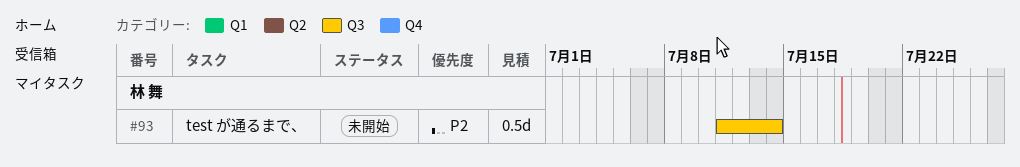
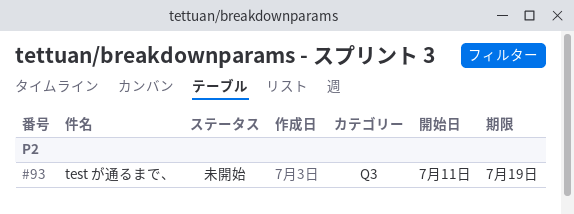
#93, due: Jul 14 -> Jul 19

